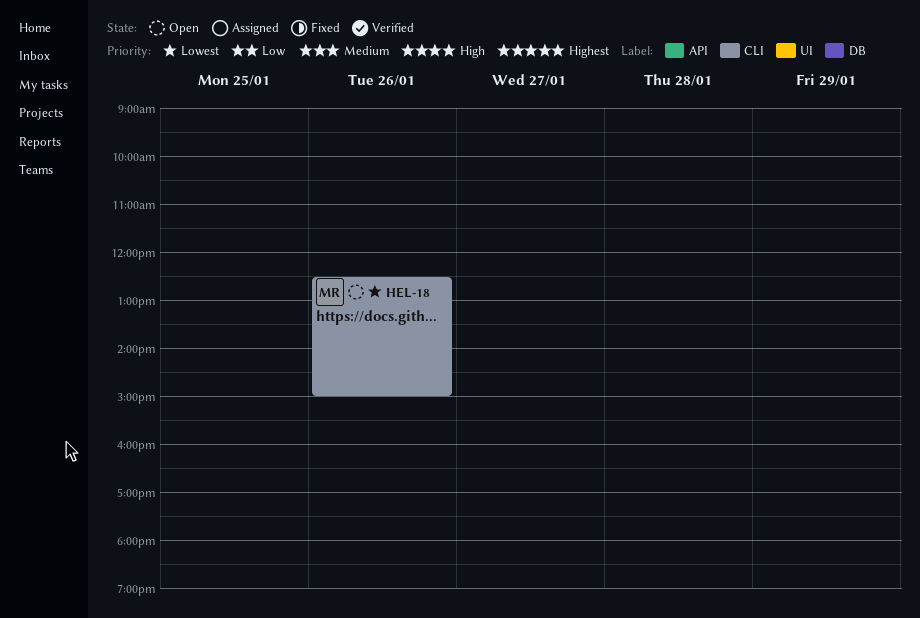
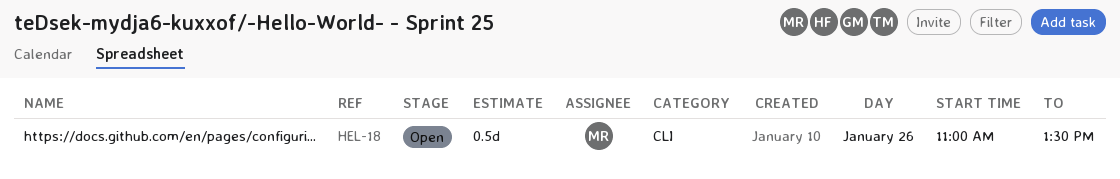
HEL-18, begins: 12:30 -> 11:00
HEL-18, ends: 15:00 -> 13:30

